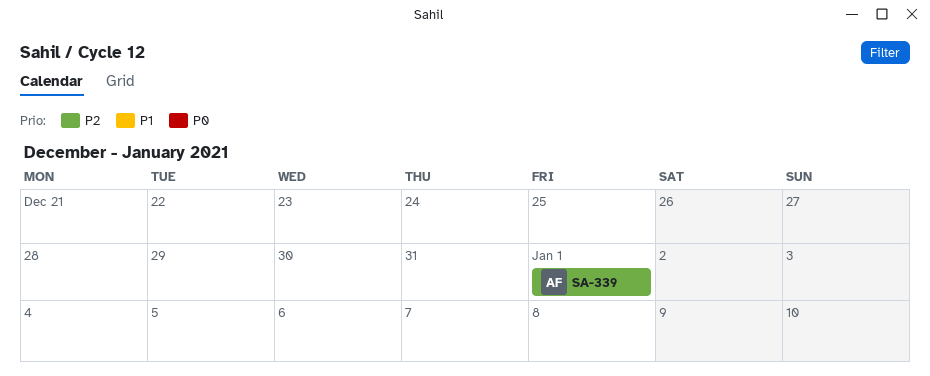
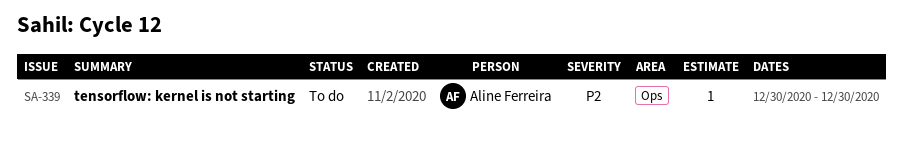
SA-339, start: Jan 1 -> Dec 30
SA-339, due: Jan 1 -> Dec 30

